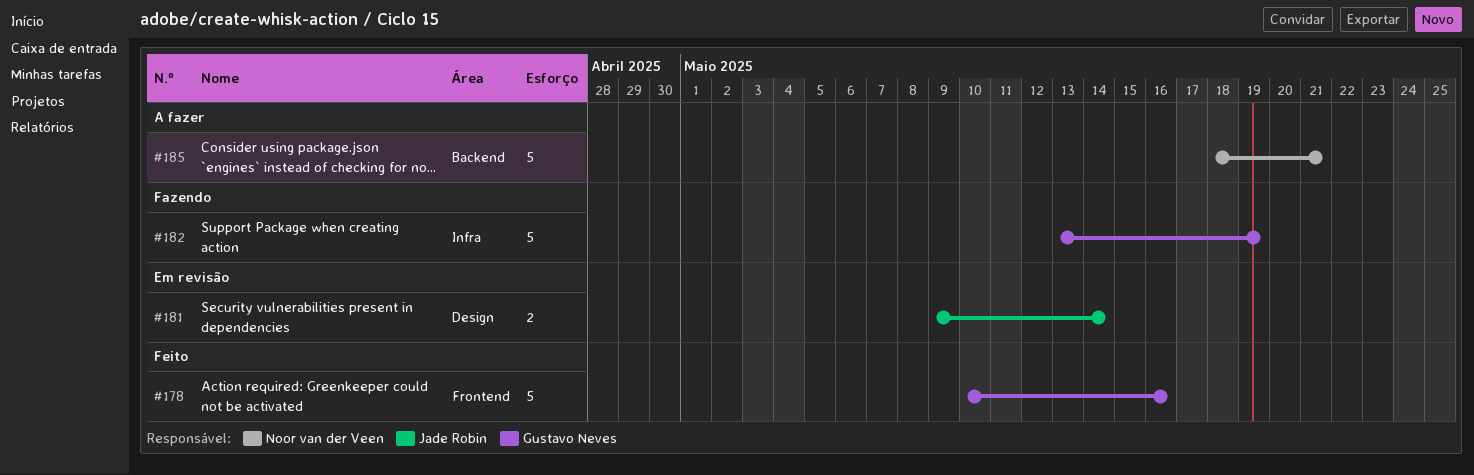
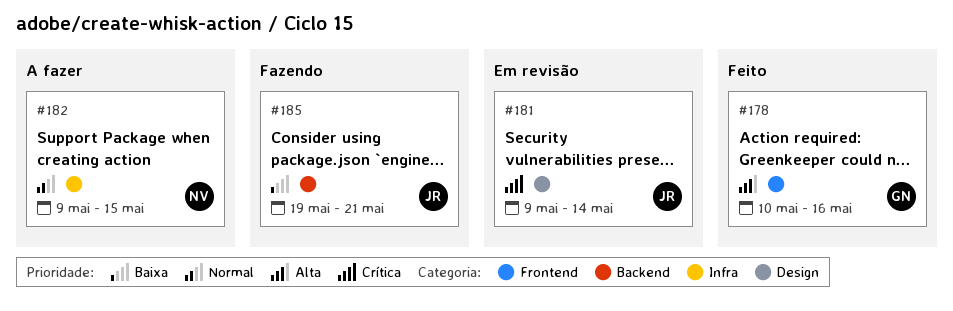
#182, status: Fazendo -> A fazer
#182, owner: Gustavo Neves -> Noor van der Veen
#182, start: May 13 -> May 9
#182, due: May 19 -> May 15
#185, status: A fazer -> Fazendo
#185, owner: Noor van der Veen -> Jade Robin
#185, start: May 18 -> May 19

